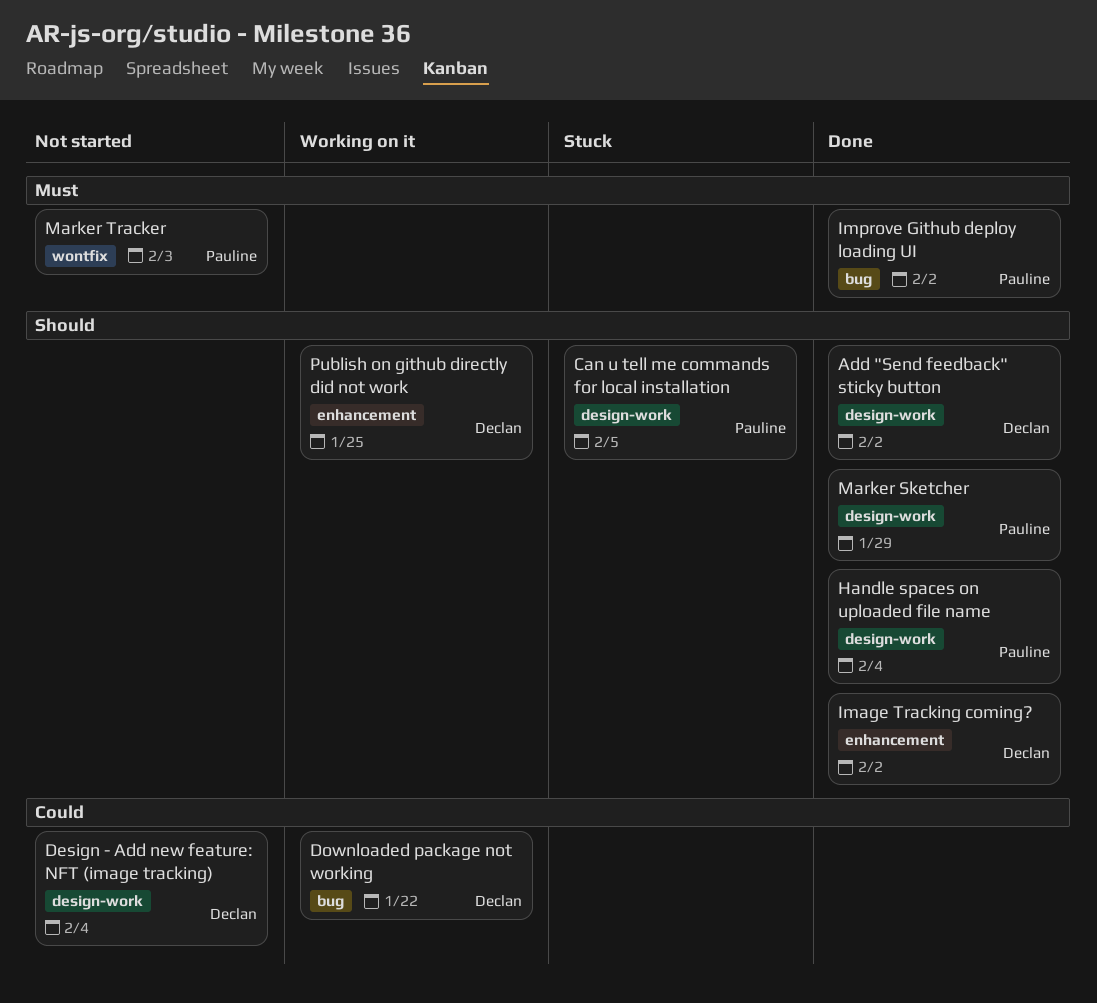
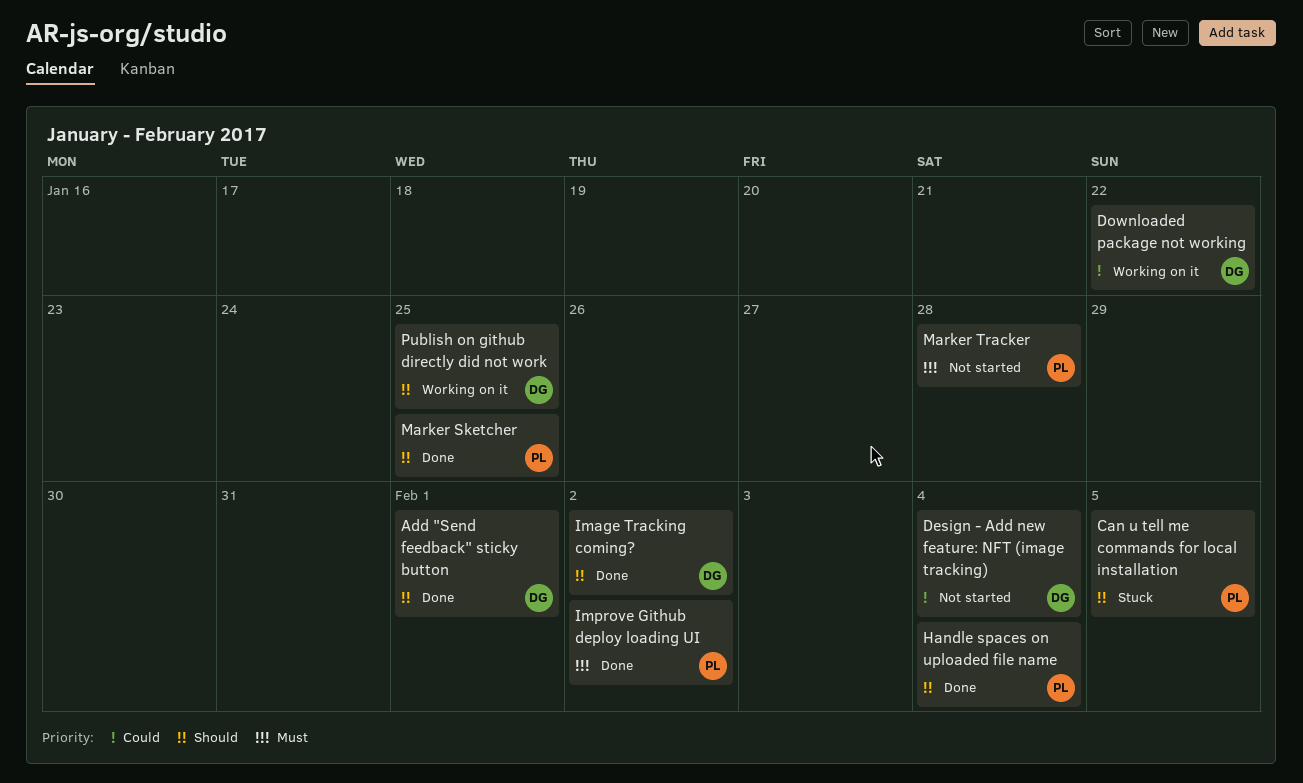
Add "Send feedback" sticky button, due: Feb 2 -> Feb 1
Marker Sketcher, due: Jan 29 -> Jan 25
Marker Tracker, due: Feb 3 -> Jan 28

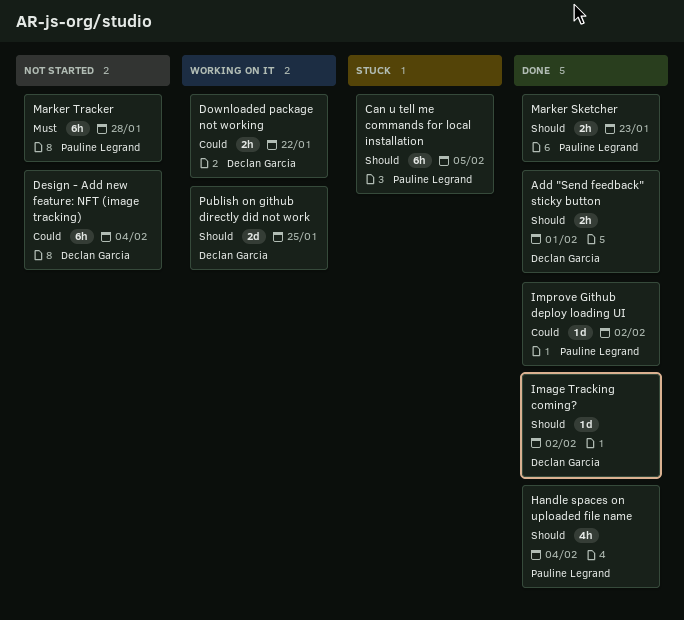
Improve Github deploy loading UI, priority: Must -> Could
Marker Sketcher, due: Jan 25 -> Jan 23

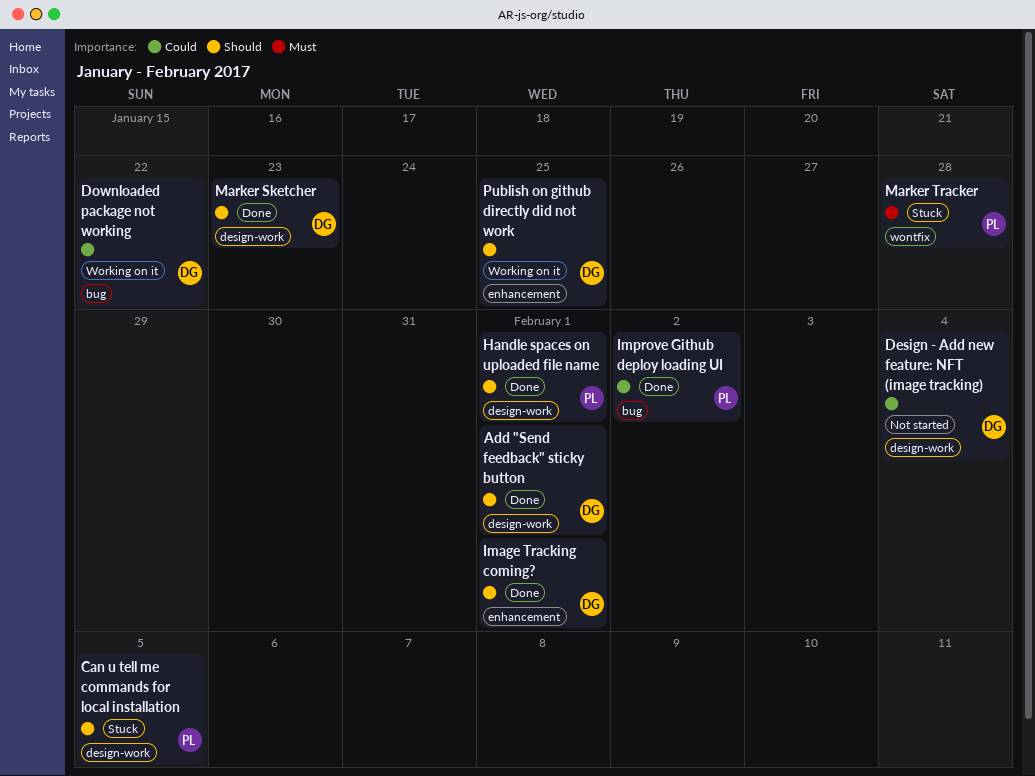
Handle spaces on uploaded file name, due: Feb 4 -> Feb 1
Image Tracking coming?, due: Feb 2 -> Feb 1
Marker Sketcher, owner: Pauline Legrand -> Declan Garcia
Marker Tracker, status: Not started -> Stuck

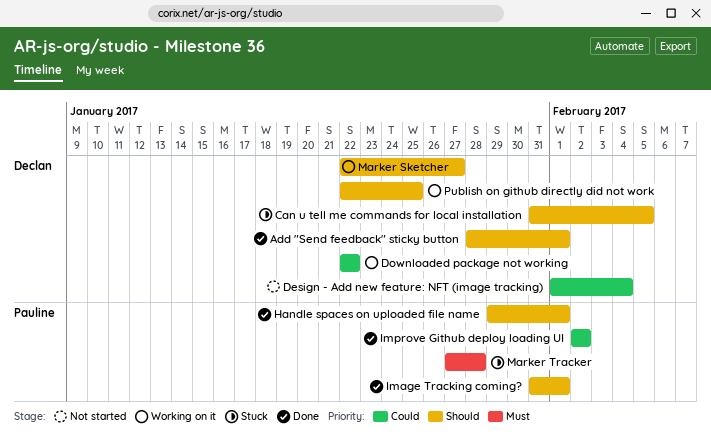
Can u tell me commands for local installation, owner: Pauline -> Declan
Image Tracking coming?, owner: Declan -> Pauline
Marker Sketcher, status: Done -> Working on it
Marker Sketcher, due: Jan 23 -> Jan 27

